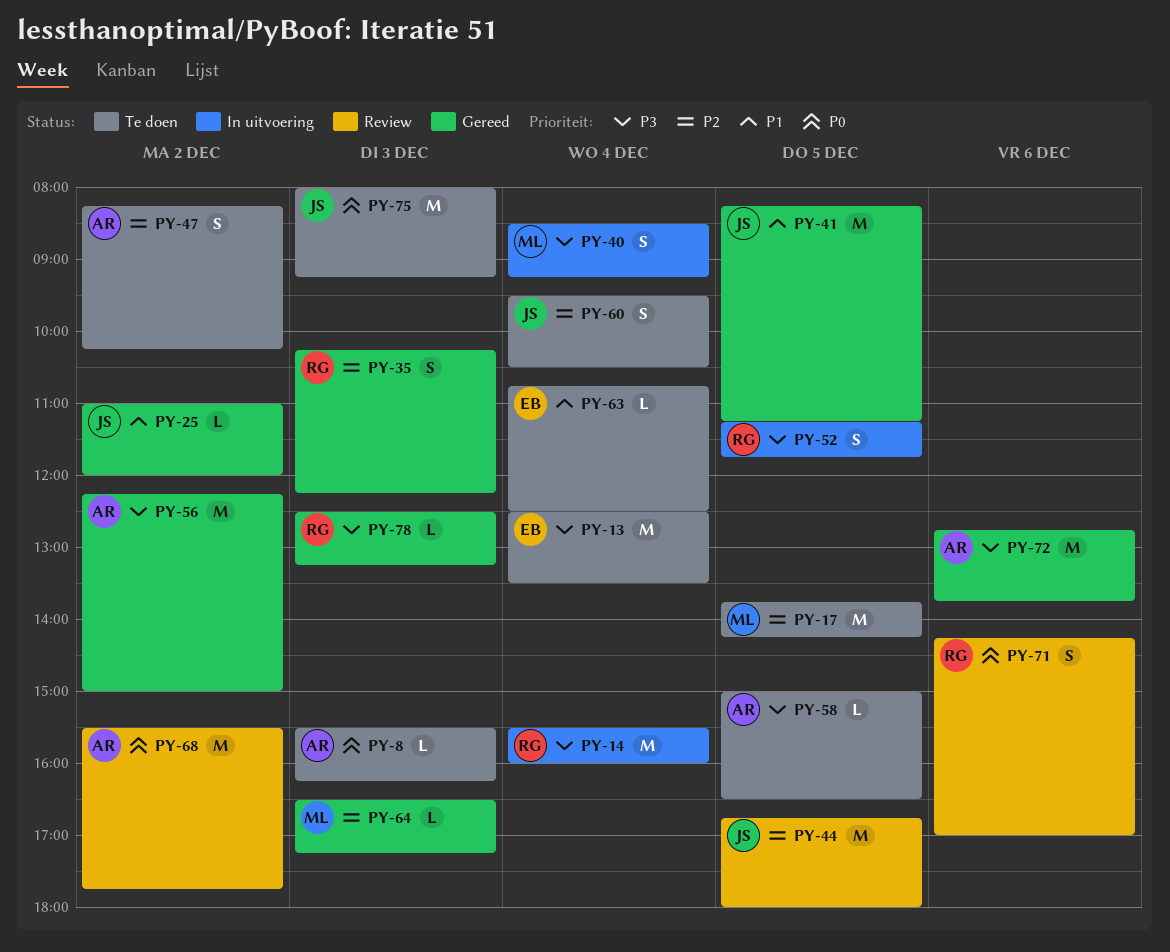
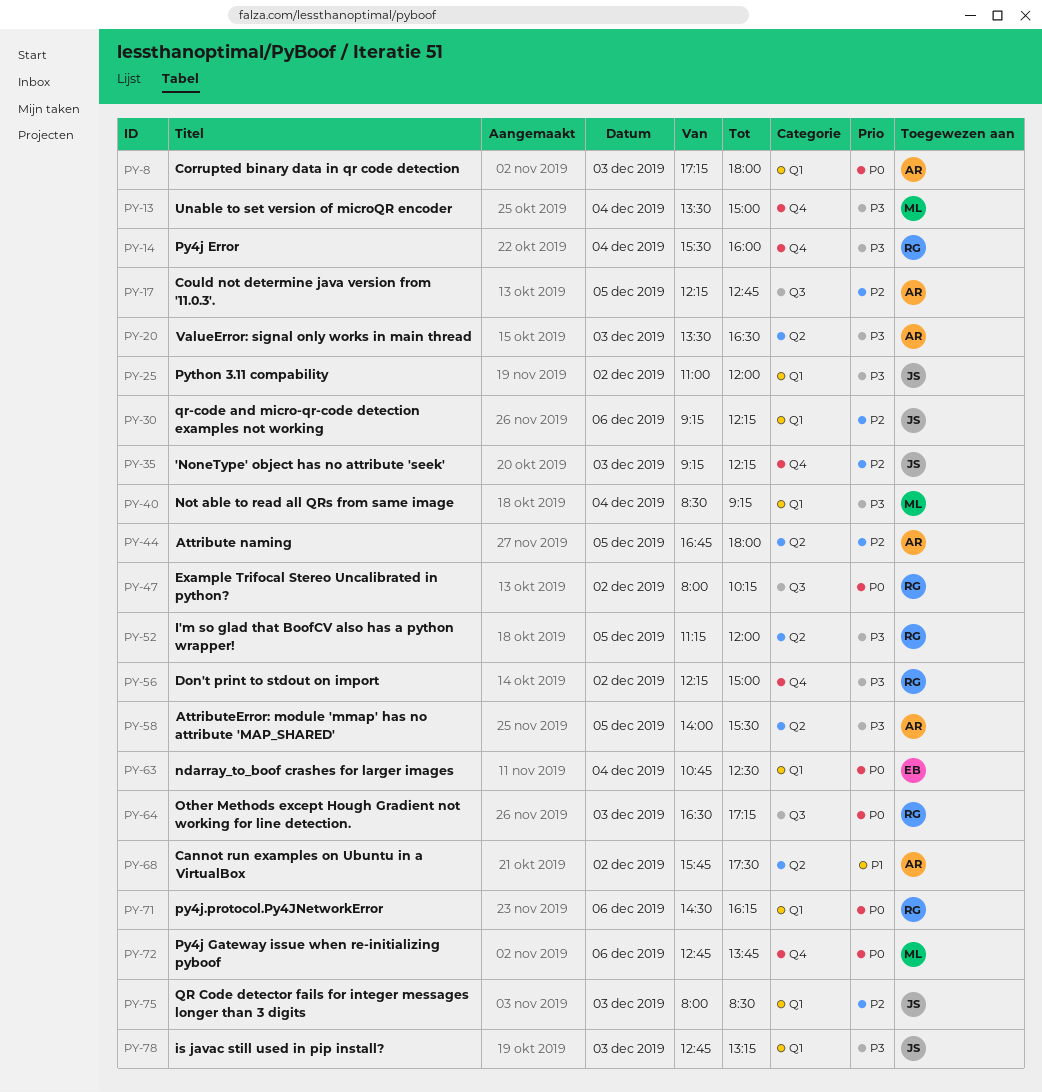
PY-8, begins: 15:30 -> 17:15
PY-8, ends: 16:15 -> 18:00
PY-13, owner: EB -> ML
PY-13, begins: 12:30 -> 13:30
PY-13, ends: 13:30 -> 15:00
PY-17, owner: ML -> AR
PY-17, begins: 13:45 -> 12:15
PY-17, ends: 14:15 -> 12:45
PY-20: none -> present
PY-25, priority: P1 -> P3
PY-30: none -> present
PY-35, owner: RG -> JS
PY-35, begins: 10:15 -> 09:15
PY-41: present -> none
PY-44, owner: JS -> AR
PY-47, owner: AR -> RG
PY-47, priority: P2 -> P0
PY-47, begins: 08:15 -> 08:00
PY-52, ends: 11:45 -> 12:00
PY-56, owner: AR -> RG
PY-58, begins: 15:00 -> 14:00
PY-58, ends: 16:30 -> 15:30
PY-60: present -> none
PY-63, priority: P1 -> P0
PY-64, owner: ML -> RG
PY-64, priority: P2 -> P0
PY-68, priority: P0 -> P1
PY-68, begins: 15:30 -> 15:45
PY-68, ends: 17:45 -> 17:30
PY-71, begins: 14:15 -> 14:30
PY-71, ends: 17:00 -> 16:15
PY-72, owner: AR -> ML
PY-72, priority: P3 -> P0
PY-75, priority: P0 -> P2
PY-75, ends: 09:15 -> 08:30
PY-78, owner: RG -> JS
PY-78, begins: 12:30 -> 12:45

